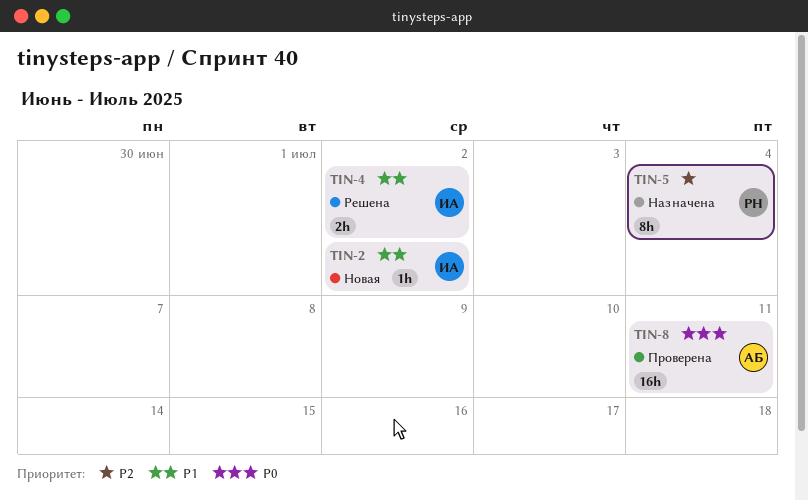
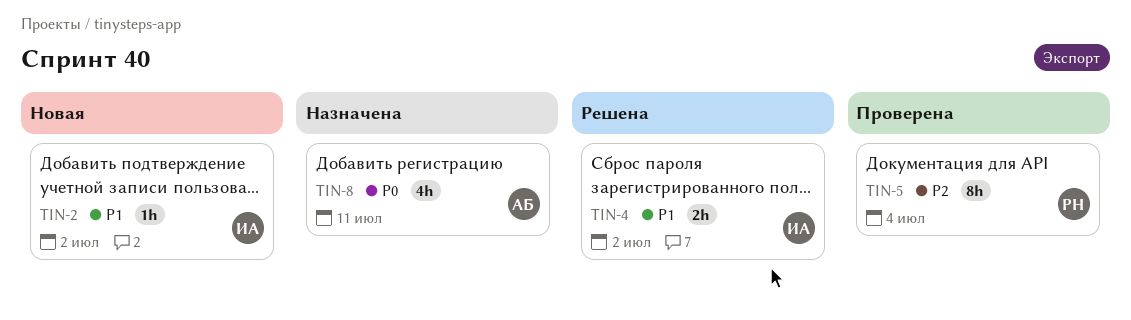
TIN-5, status: Назначена -> Проверена
TIN-8, status: Проверена -> Назначена
TIN-8, estimate: 16h -> 4h

